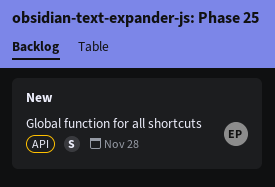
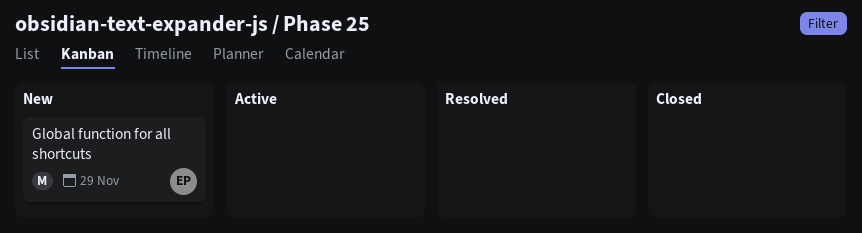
Global function for all shortcuts, estimate: S -> M
Global function for all shortcuts, due: Nov 28 -> Nov 29

